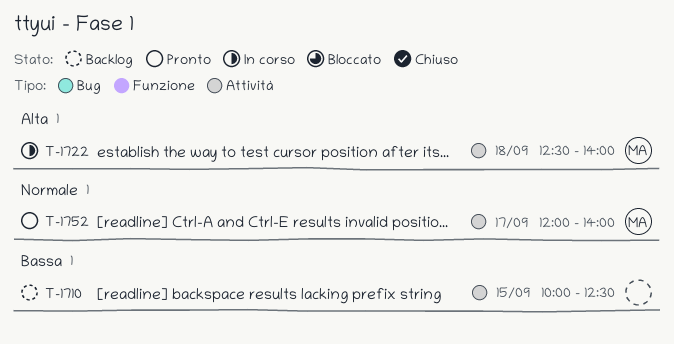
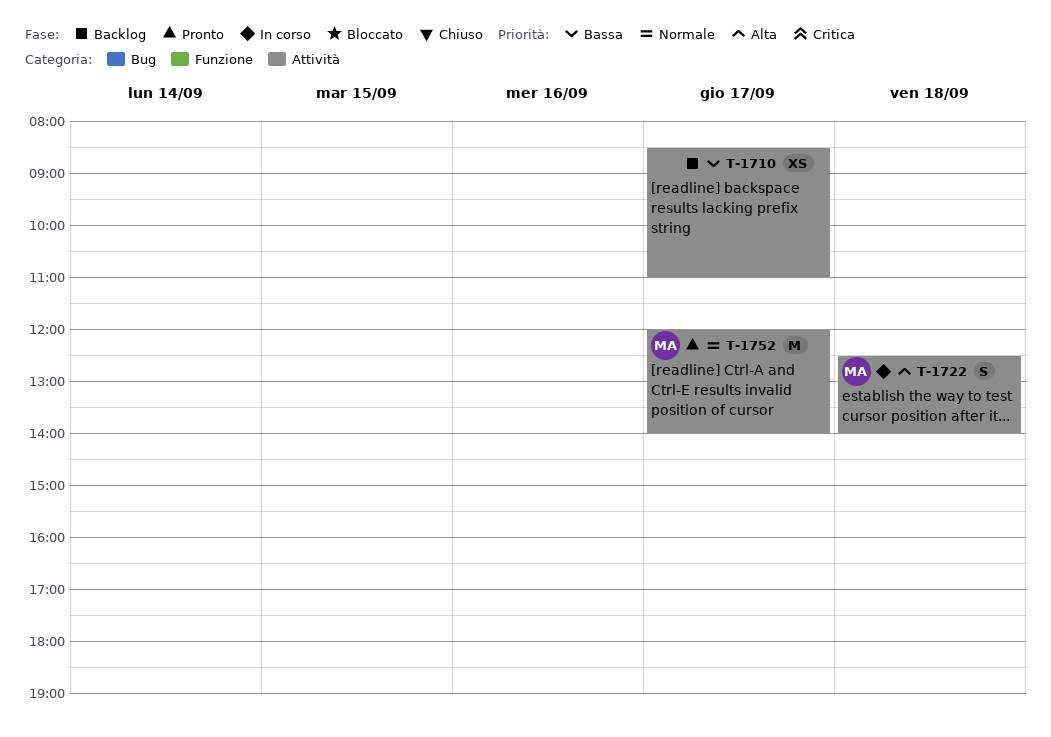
T-1710, day: Sep 15 -> Sep 17
T-1710, begins: 10:00 -> 08:30
T-1710, ends: 12:30 -> 11:00

